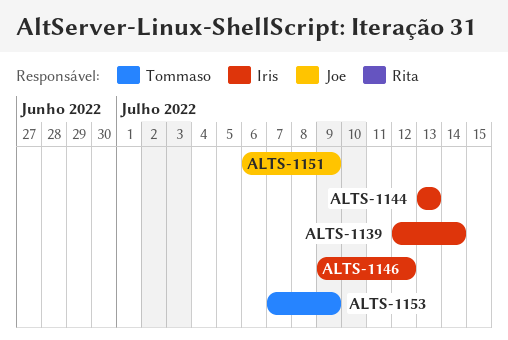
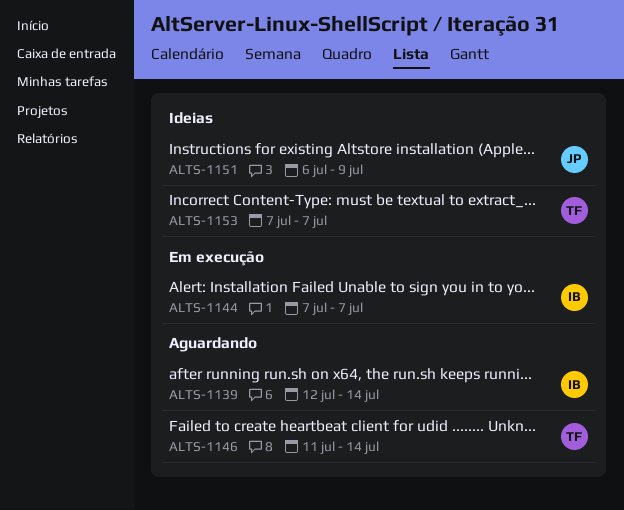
ALTS-1144, start: Jul 13 -> Jul 7
ALTS-1144, due: Jul 13 -> Jul 7
ALTS-1146, owner: Iris -> Tommaso
ALTS-1146, start: Jul 9 -> Jul 11
ALTS-1146, due: Jul 12 -> Jul 14
ALTS-1153, due: Jul 9 -> Jul 7

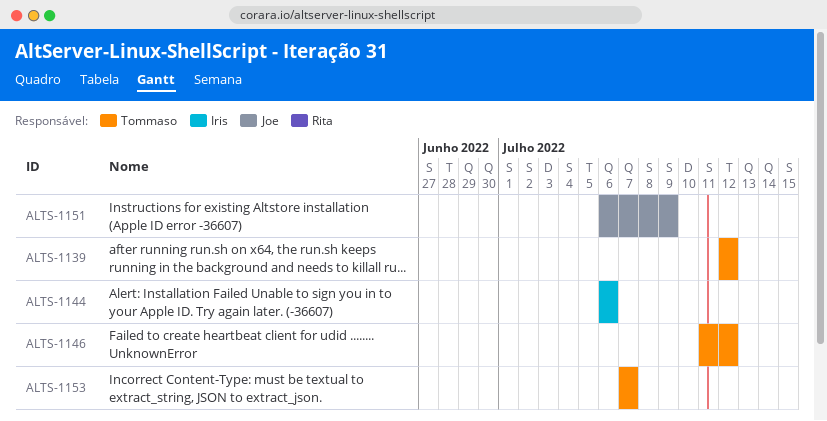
ALTS-1139, owner: Iris -> Tommaso
ALTS-1139, due: Jul 14 -> Jul 12
ALTS-1144, start: Jul 7 -> Jul 6
ALTS-1144, due: Jul 7 -> Jul 6
ALTS-1146, due: Jul 14 -> Jul 12

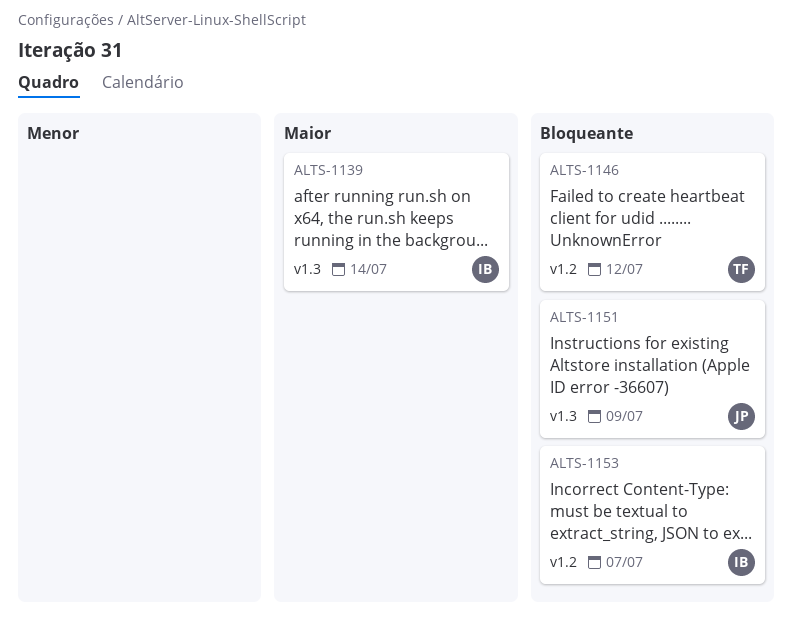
ALTS-1139, owner: Tommaso -> Iris
ALTS-1139, due: Jul 12 -> Jul 14
ALTS-1144: present -> none
ALTS-1153, owner: Tommaso -> Iris

